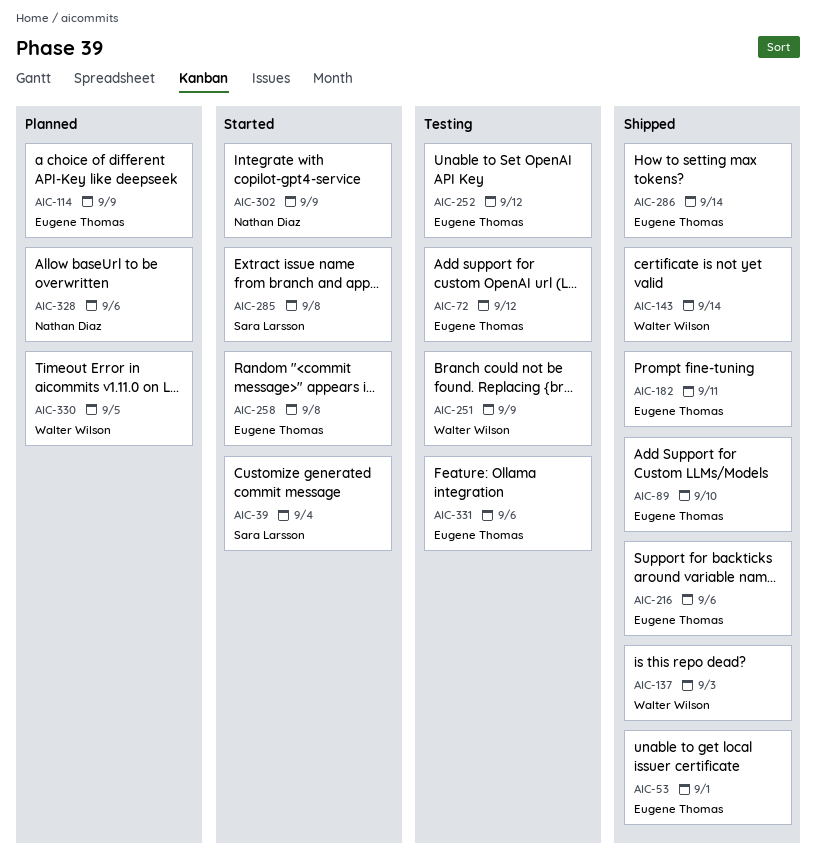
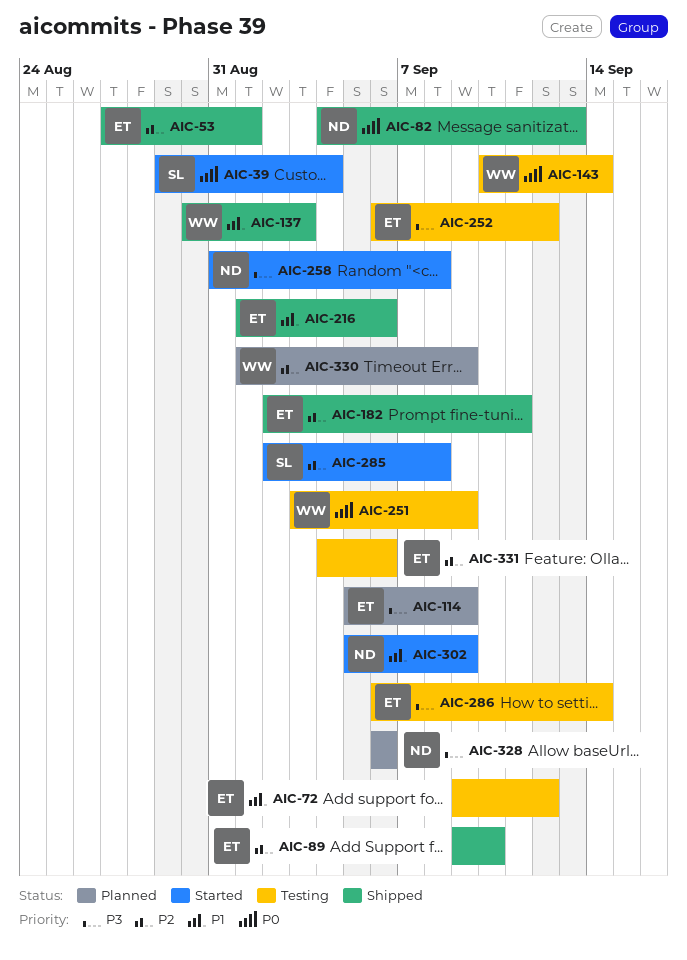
AIC-82: none -> present
AIC-143, status: Shipped -> Testing
AIC-258, owner: Eugene Thomas -> Nathan Diaz
AIC-286, status: Shipped -> Testing
AIC-330, due: Sep 5 -> Sep 9

